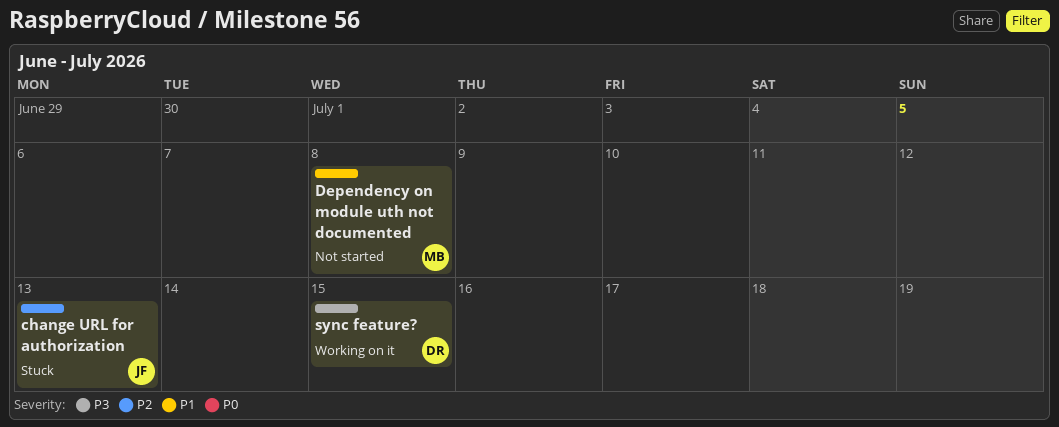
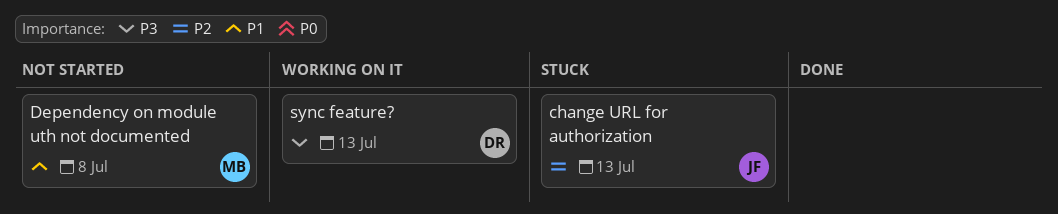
sync feature?, due: Jul 15 -> Jul 13

